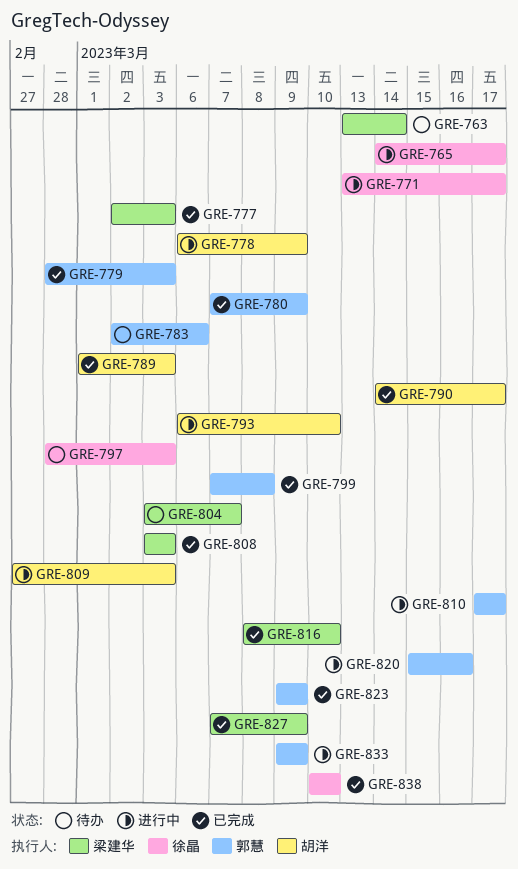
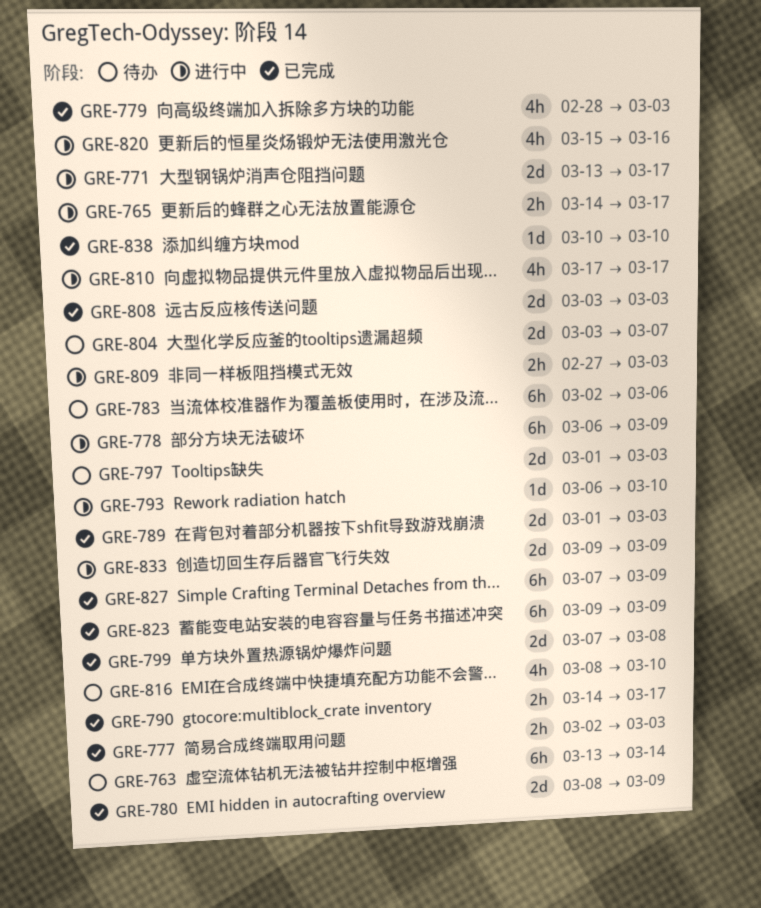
GRE-780, start: Mar 7 -> Mar 8
GRE-797, start: Feb 28 -> Mar 1
GRE-816, status: 已完成 -> 待办

